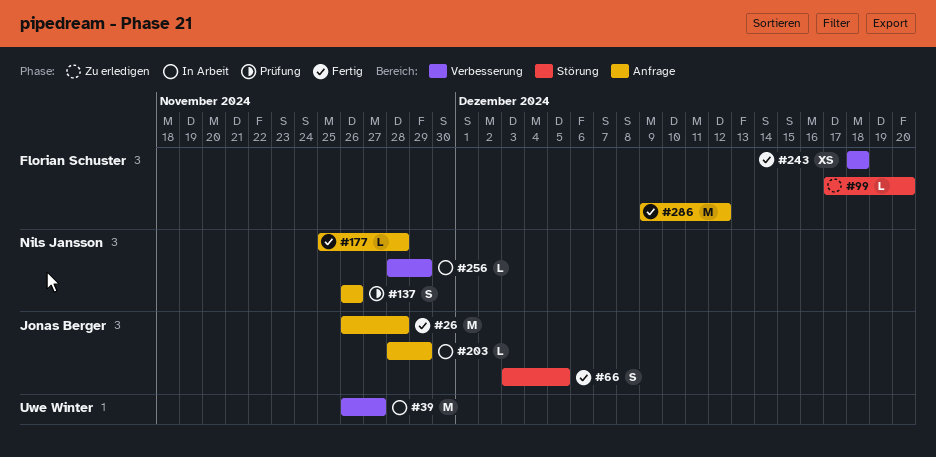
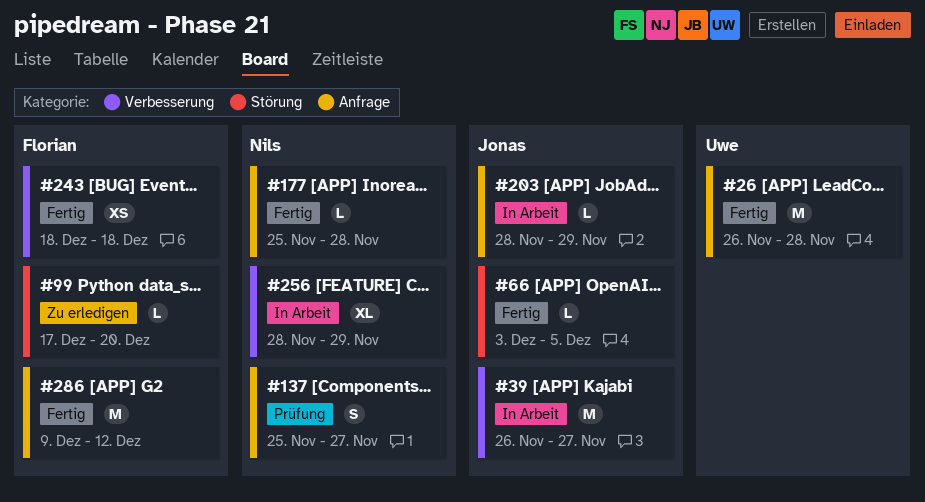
#26, owner: Jonas Berger -> Uwe Winter
#39, owner: Uwe Winter -> Jonas Berger
#66, estimate: S -> L
#137, start: Nov 26 -> Nov 25
#137, due: Nov 26 -> Nov 27
#256, estimate: L -> XL

